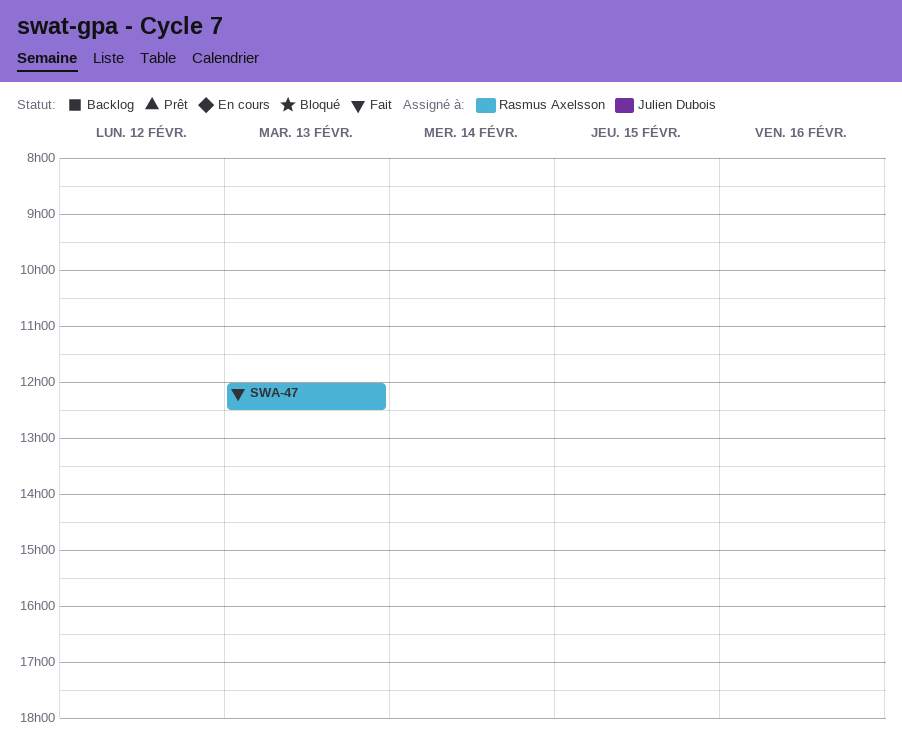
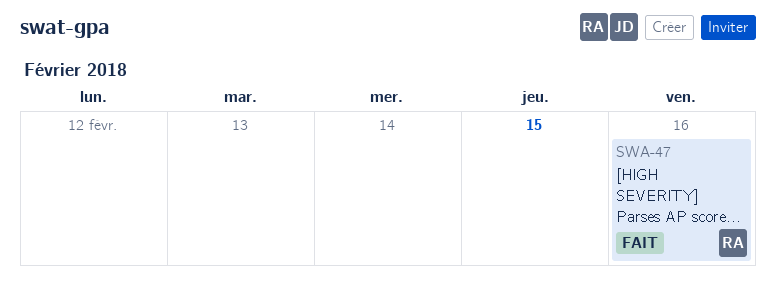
SWA-47, day: Feb 13 -> Feb 16

